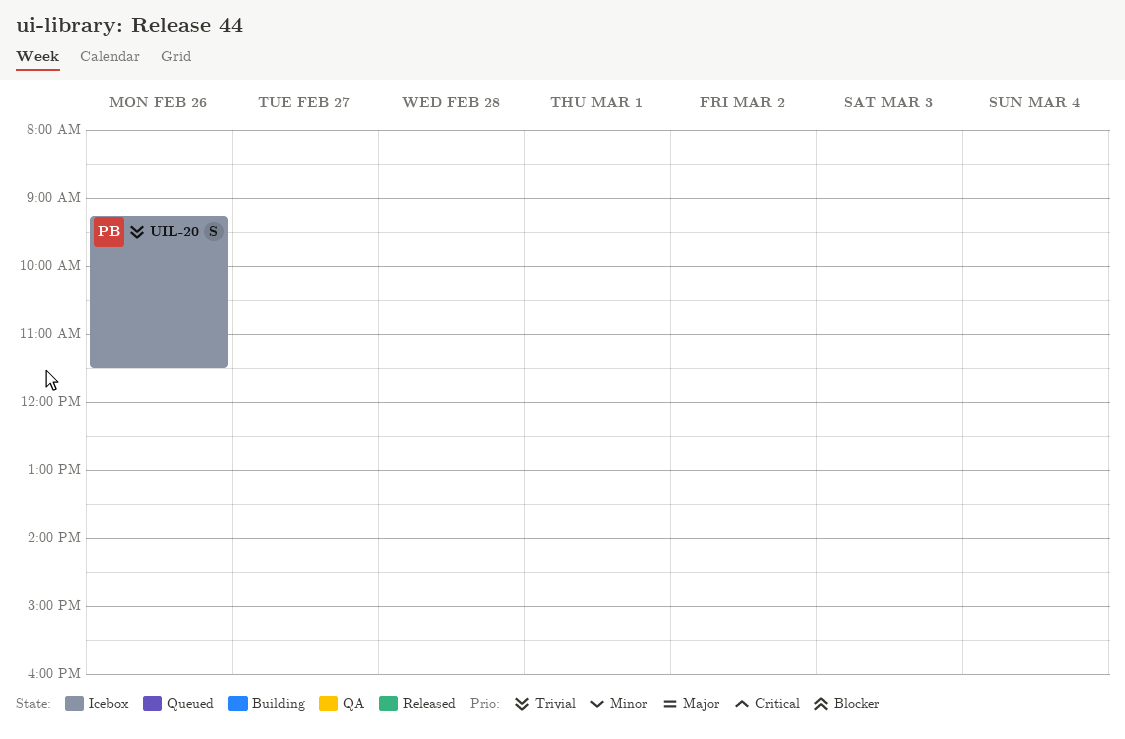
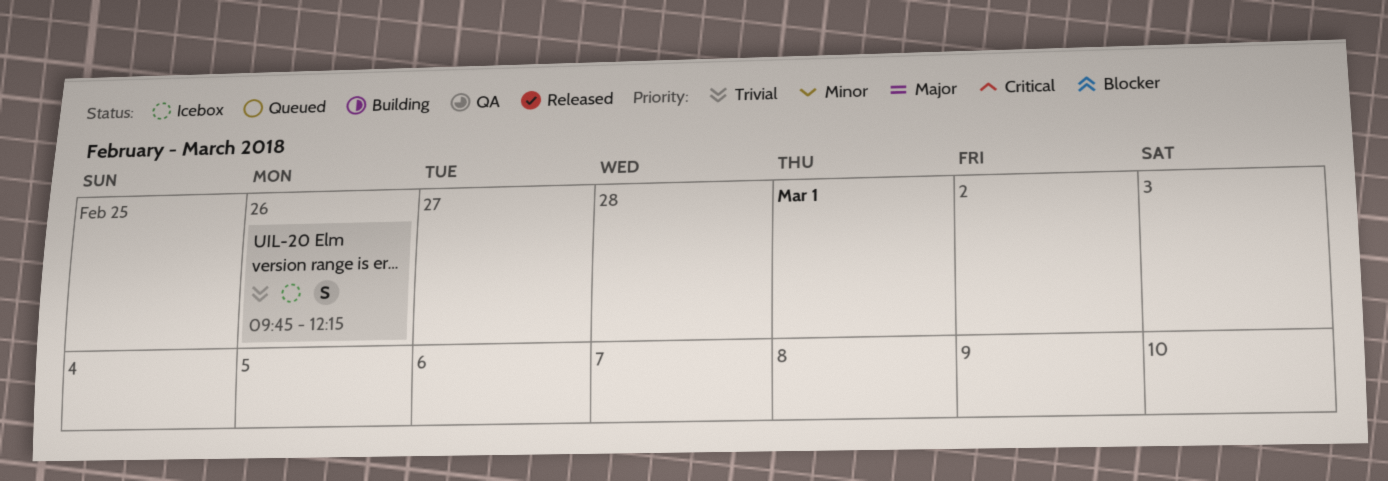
UIL-20, begins: 09:15 -> 09:45
UIL-20, ends: 11:30 -> 12:15

